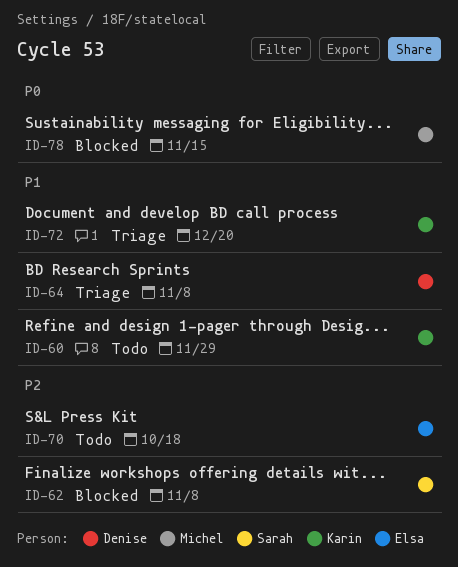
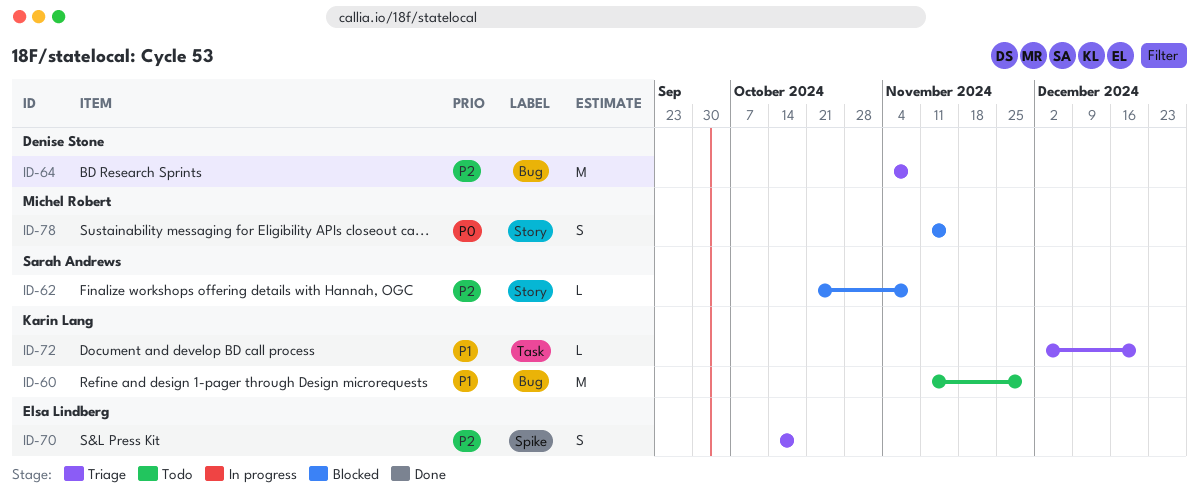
ID-64, priority: P1 -> P2
ID-70, status: Todo -> Triage

